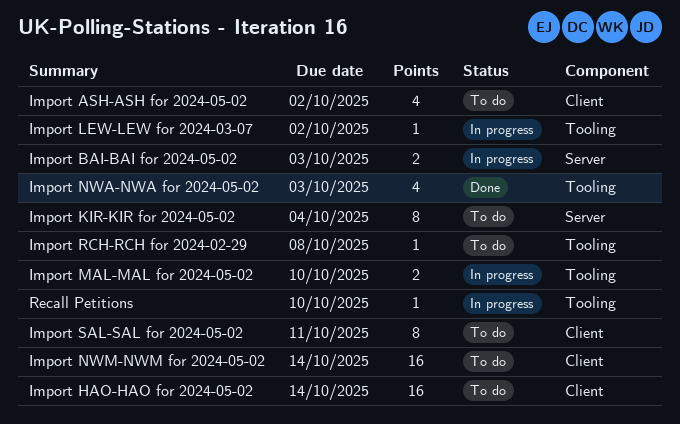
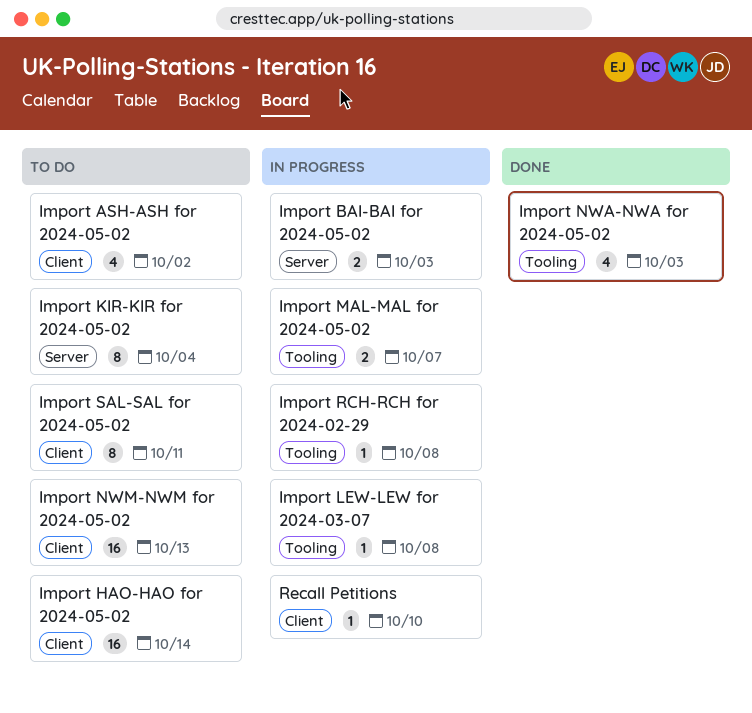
Import LEW-LEW for 2024-03-07, due: Oct 2 -> Oct 8
Import MAL-MAL for 2024-05-02, due: Oct 10 -> Oct 7
Import NWM-NWM for 2024-05-02, due: Oct 14 -> Oct 13
Import RCH-RCH for 2024-02-29, status: To do -> In progress
Recall Petitions, label: Tooling -> Client

